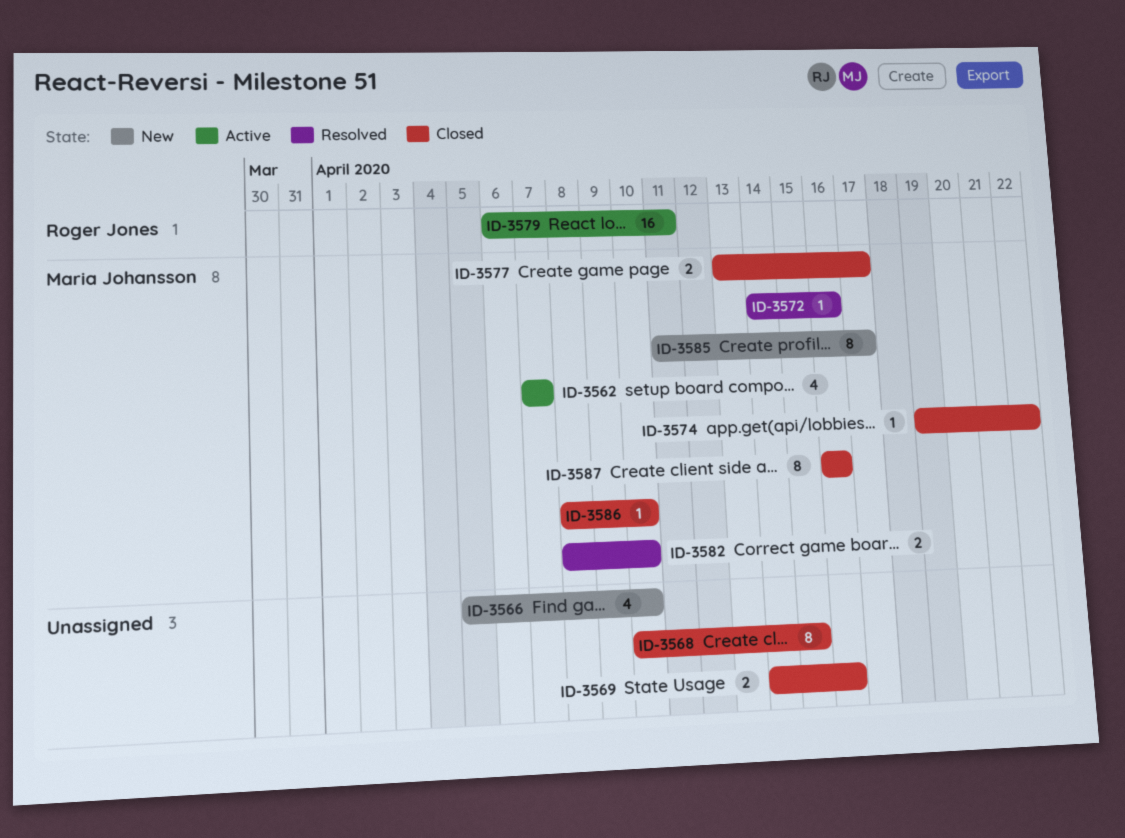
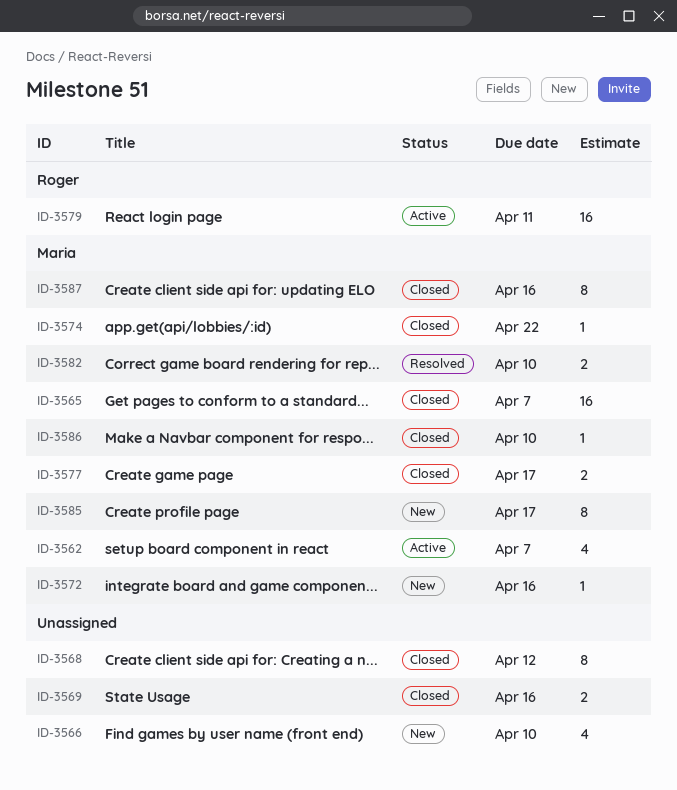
ID-3565: none -> present
ID-3568, due: Apr 15 -> Apr 12
ID-3572, status: Resolved -> New

